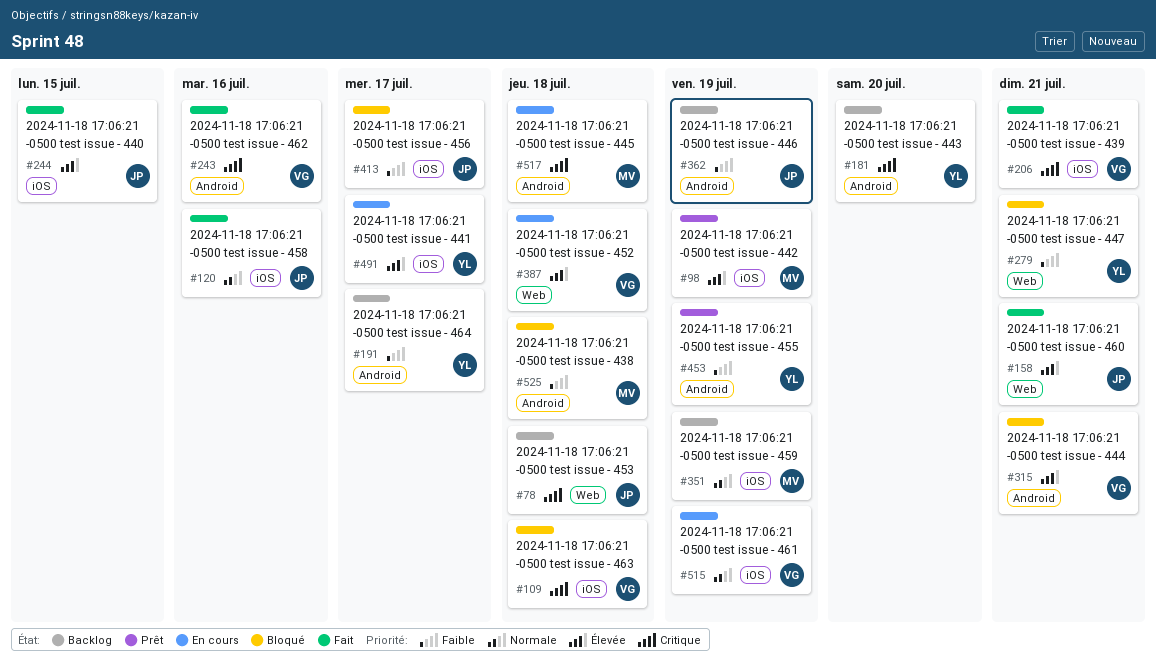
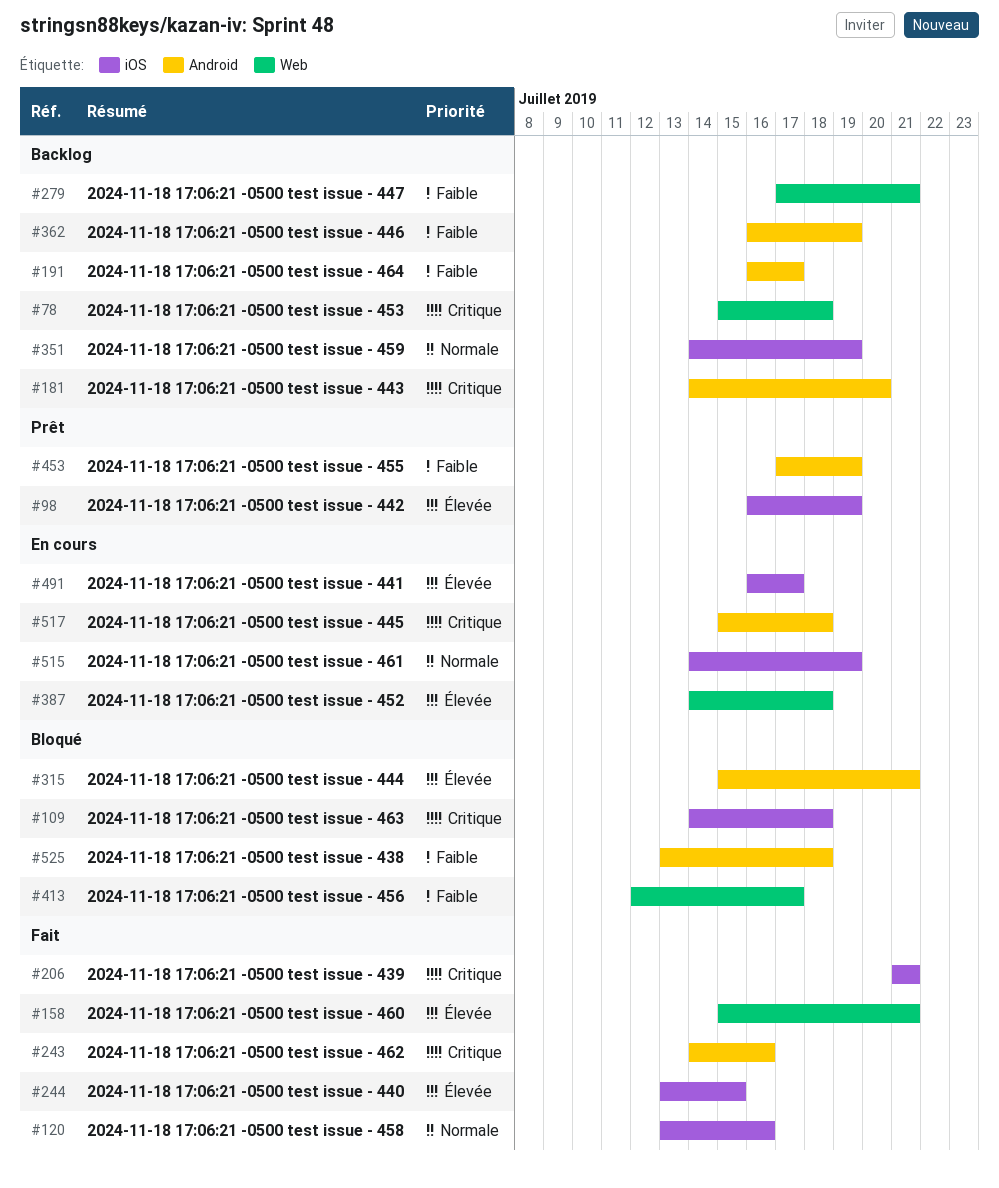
#279, status: Bloqué -> Backlog
#413, label: iOS -> Web

